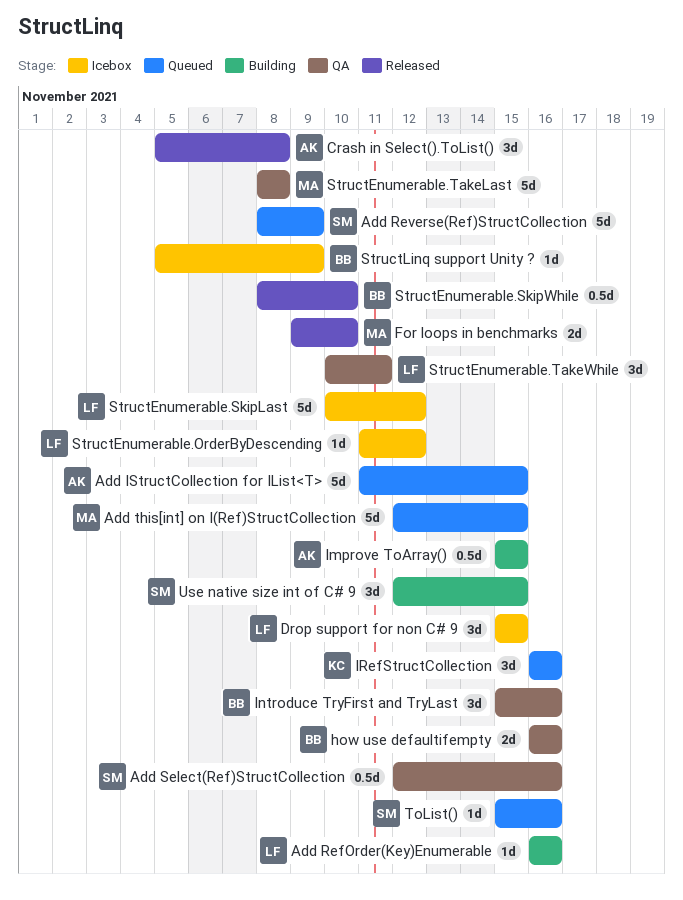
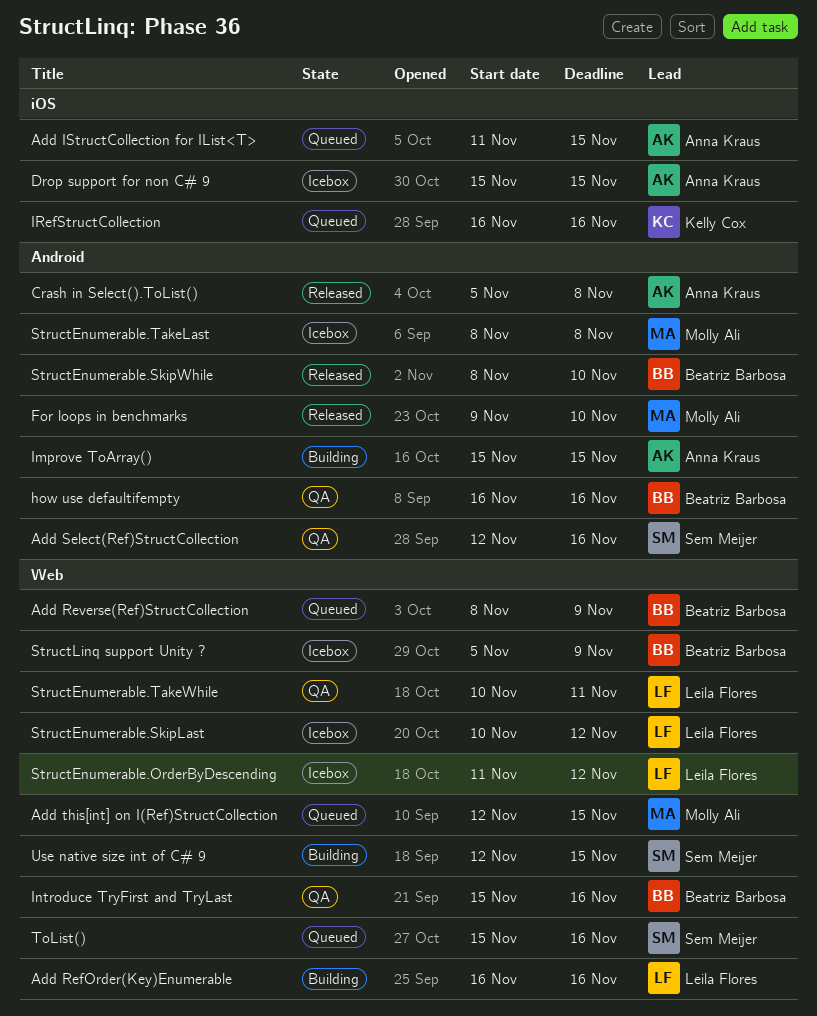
Add Reverse(Ref)StructCollection, owner: Sem Meijer -> Beatriz Barbosa
Drop support for non C# 9, owner: Leila Flores -> Anna Kraus
StructEnumerable.TakeLast, status: QA -> Icebox

